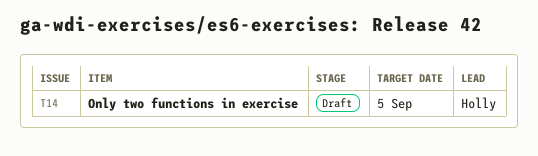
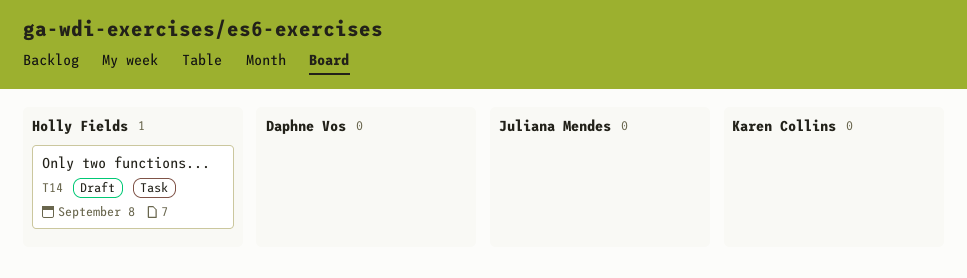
T14, due: Sep 5 -> Sep 8

